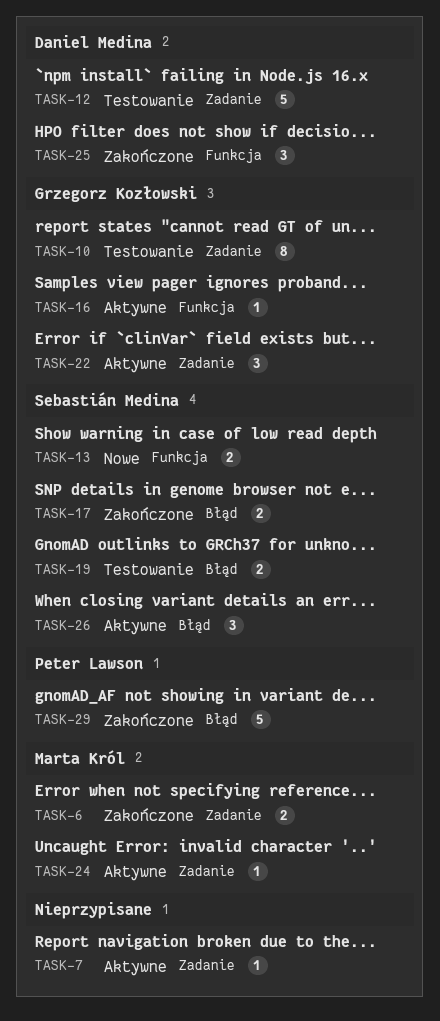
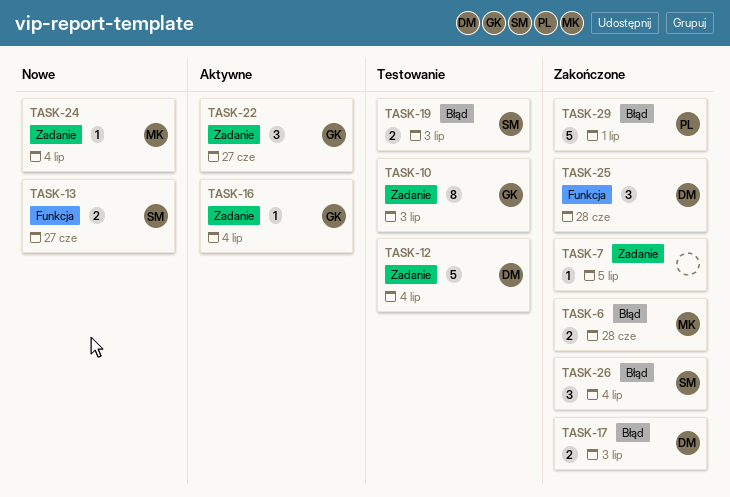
TASK-6, label: Zadanie -> Błąd
TASK-7, status: Aktywne -> Zakończone
TASK-16, label: Funkcja -> Zadanie
TASK-17, owner: Sebastián Medina -> Daniel Medina
TASK-24, status: Aktywne -> Nowe
TASK-26, status: Aktywne -> Zakończone

